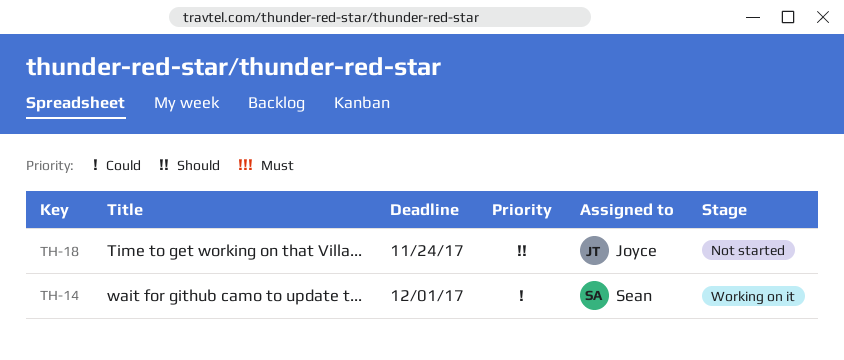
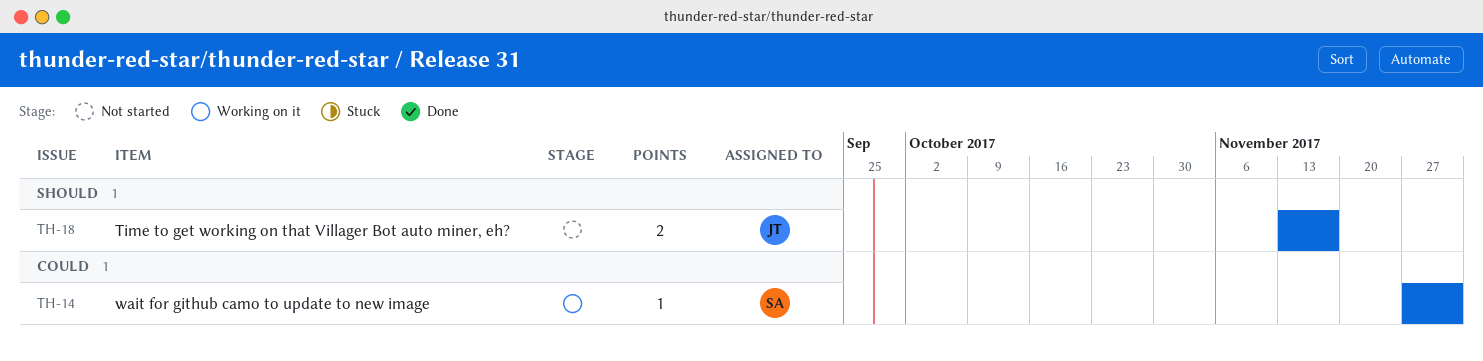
TH-18, due: Nov 24 -> Nov 17

